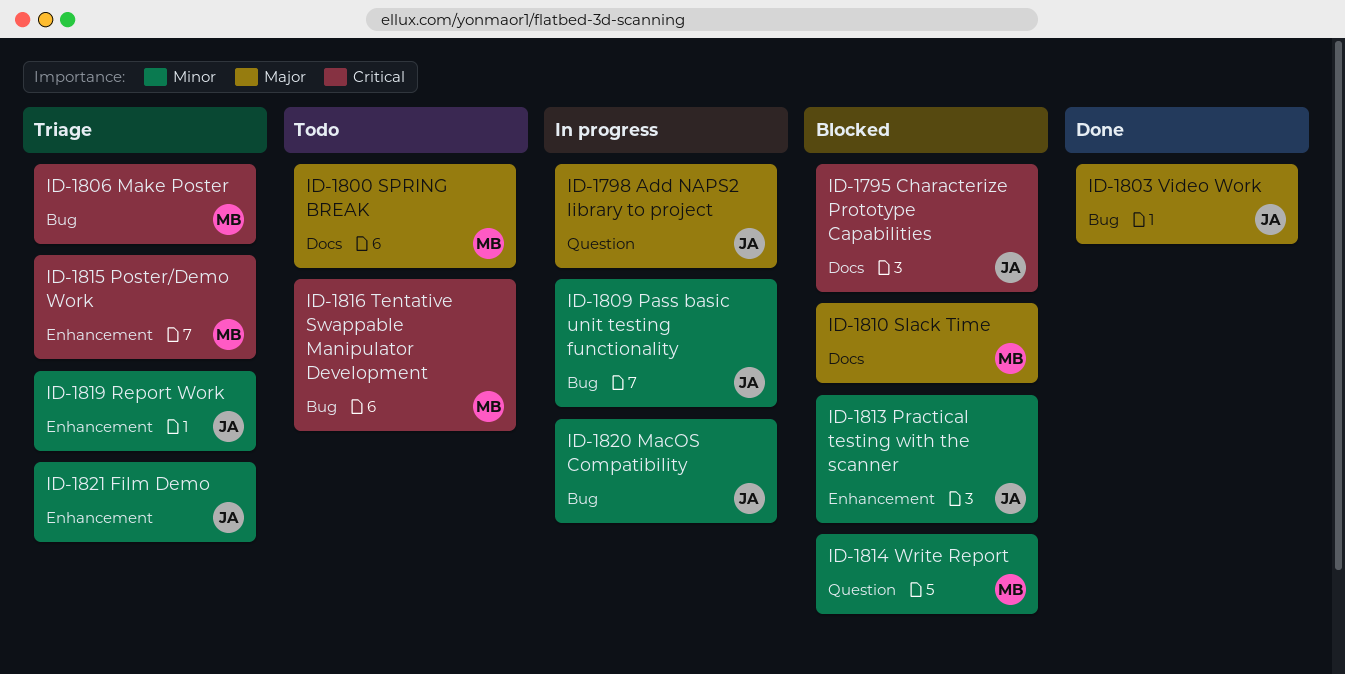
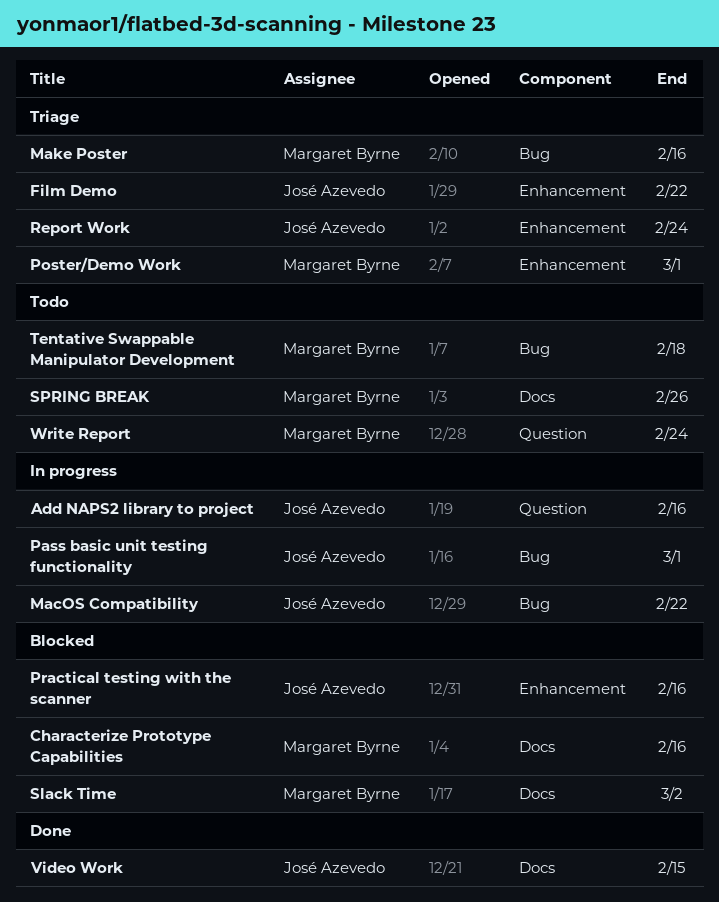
Characterize Prototype Capabilities, owner: José Azevedo -> Margaret Byrne
Video Work, label: Bug -> Docs
Write Report, status: Blocked -> Todo

